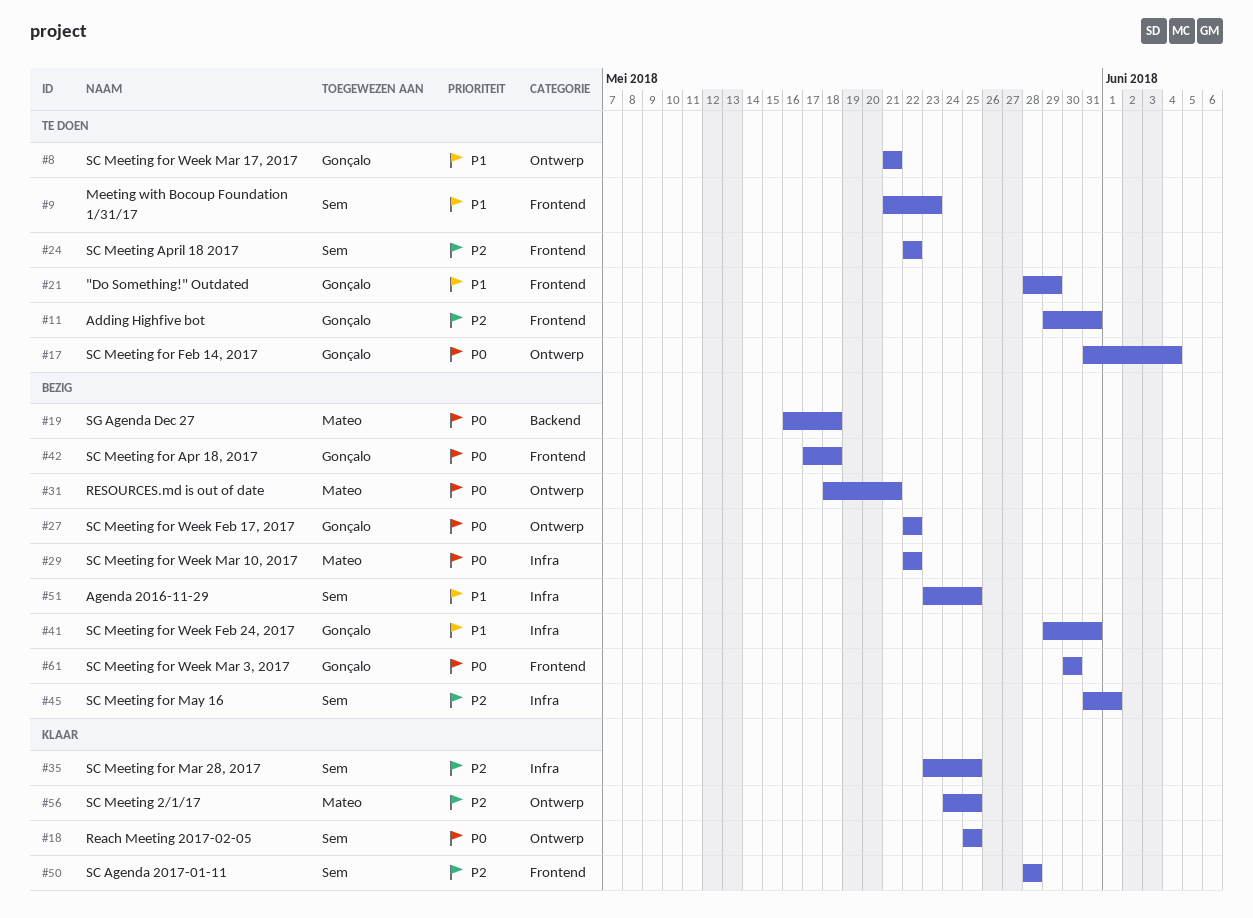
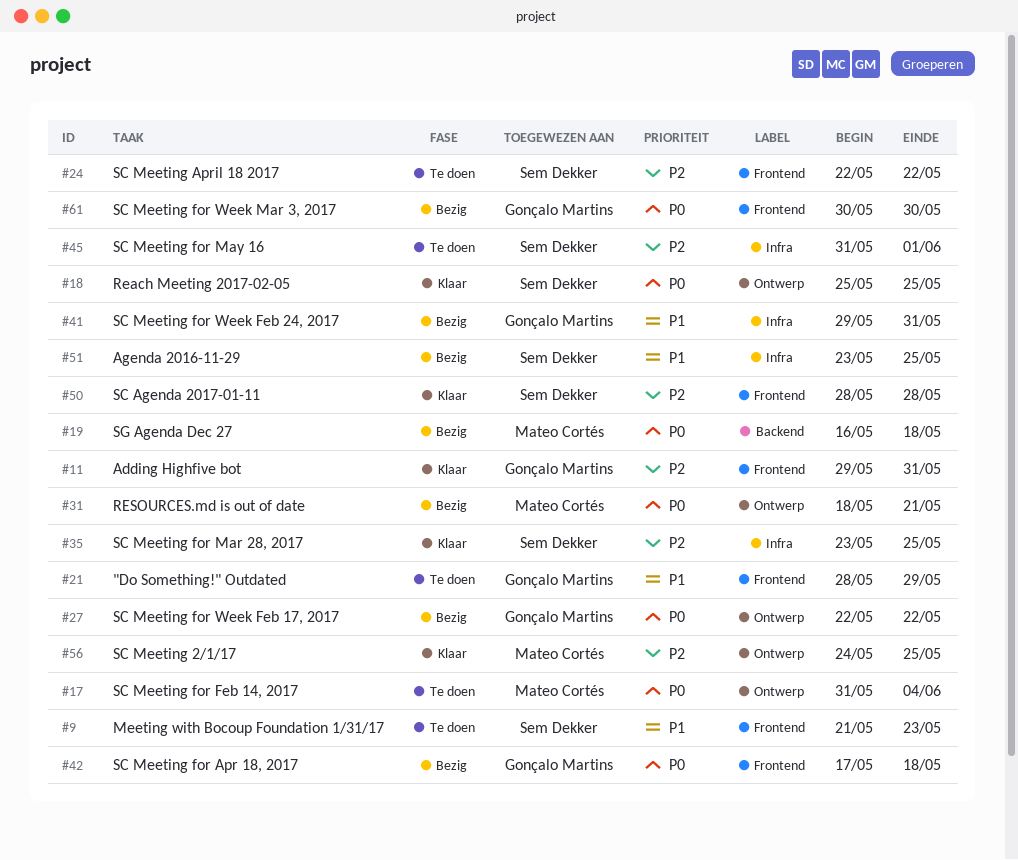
#8: present -> none
#11, status: Te doen -> Klaar
#17, owner: Gonçalo Martins -> Mateo Cortés
#29: present -> none
#45, status: Bezig -> Te doen

